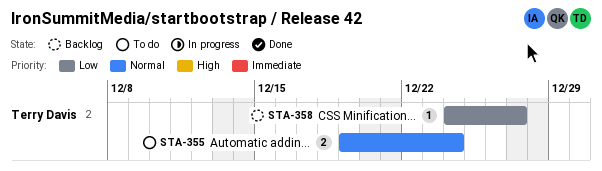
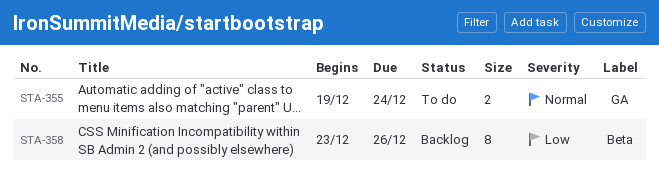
STA-358, estimate: 1 -> 8
STA-358, start: Dec 24 -> Dec 23
STA-358, due: Dec 27 -> Dec 26

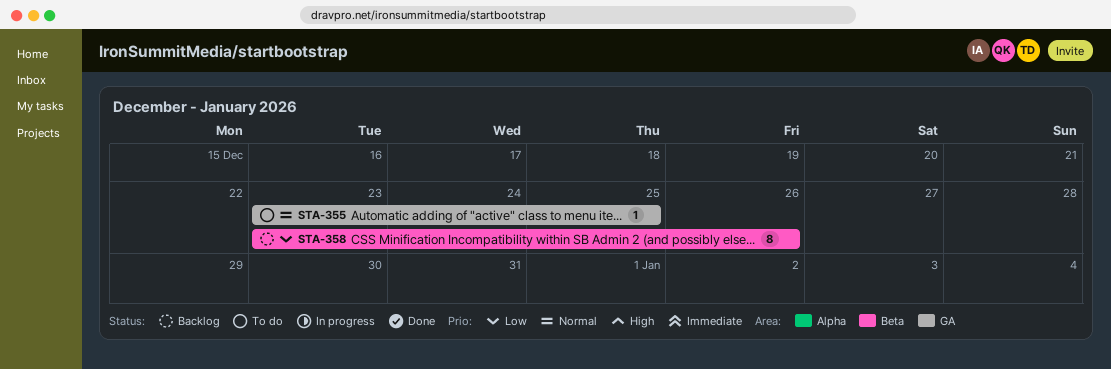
STA-355, estimate: 2 -> 1
STA-355, start: Dec 19 -> Dec 23
STA-355, due: Dec 24 -> Dec 25

